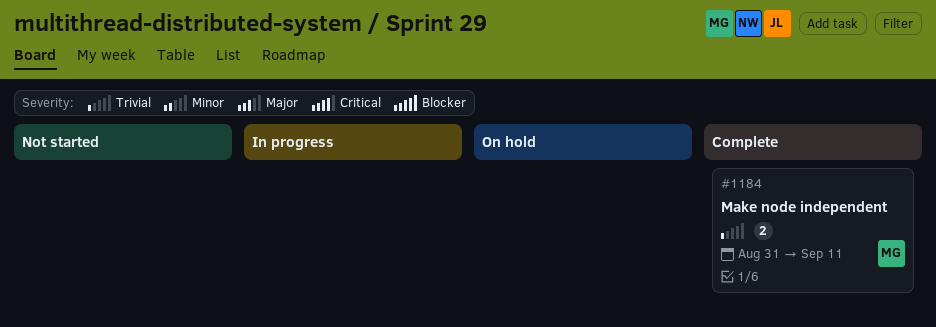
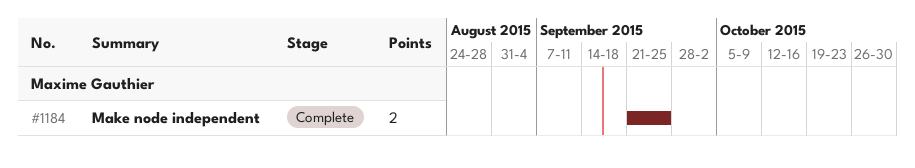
#1184, start: Aug 31 -> Sep 21
#1184, due: Sep 11 -> Sep 25

